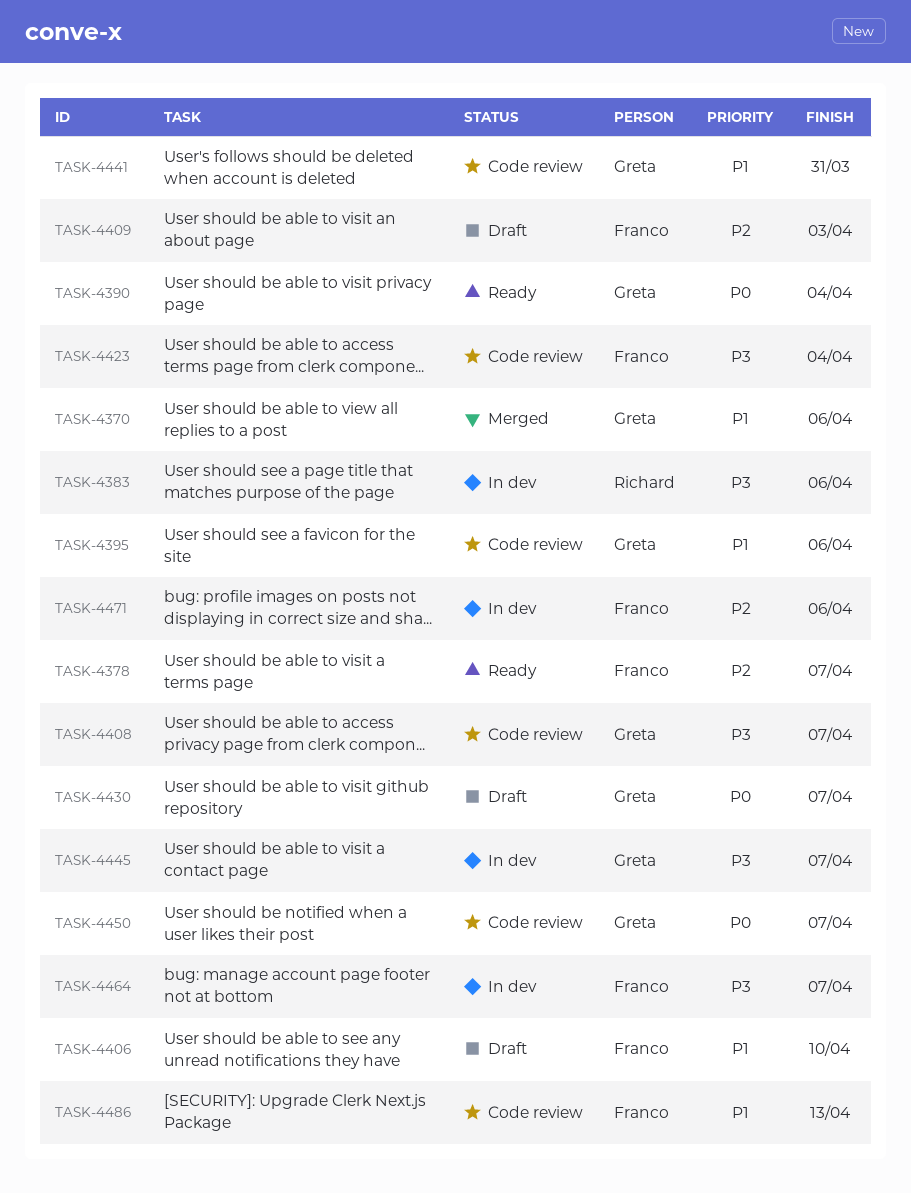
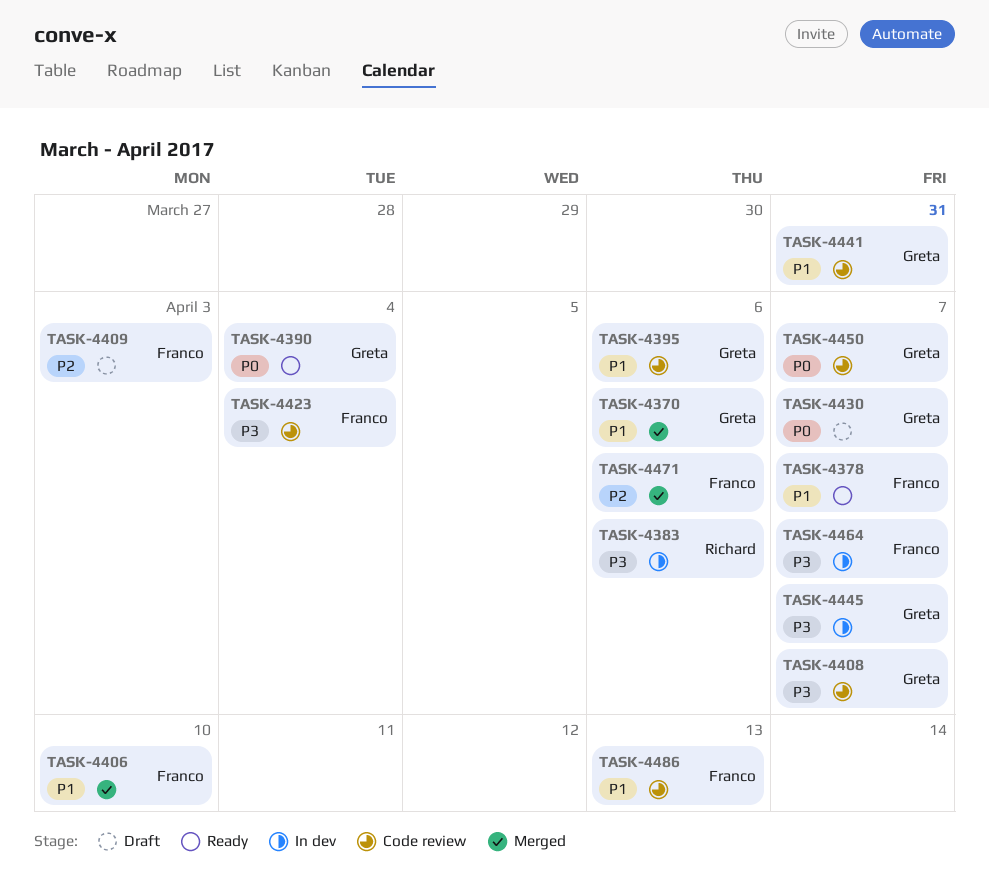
TASK-4378, priority: P2 -> P1
TASK-4406, status: Draft -> Merged
TASK-4471, status: In dev -> Merged

